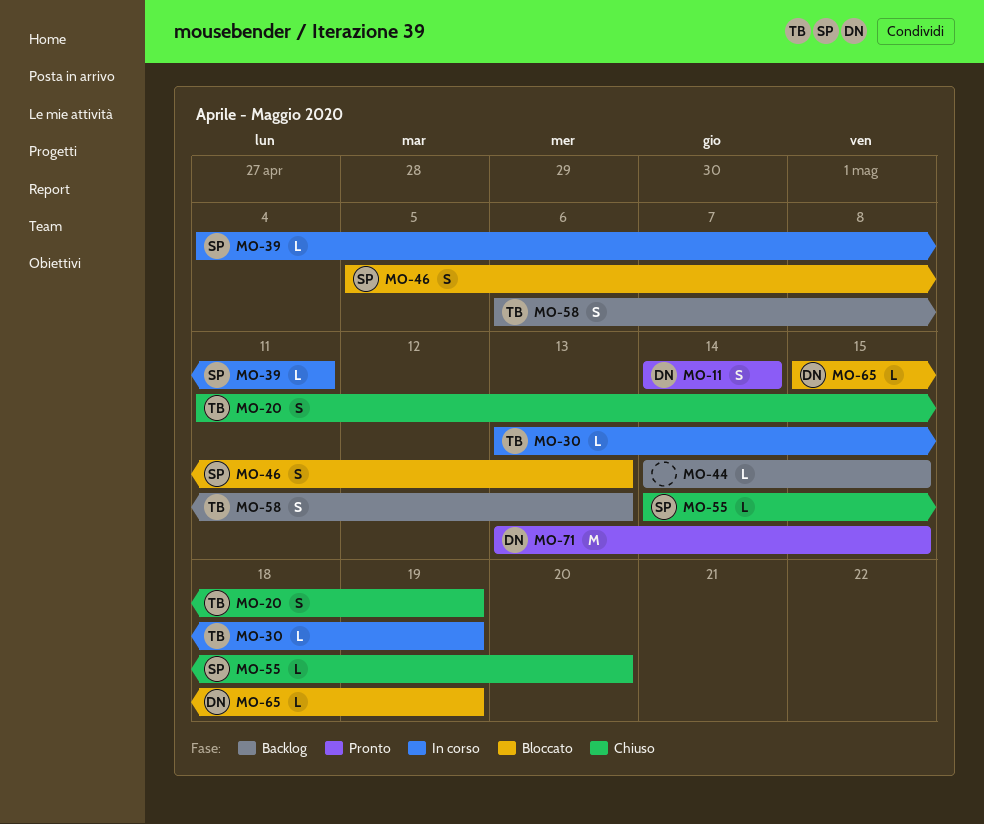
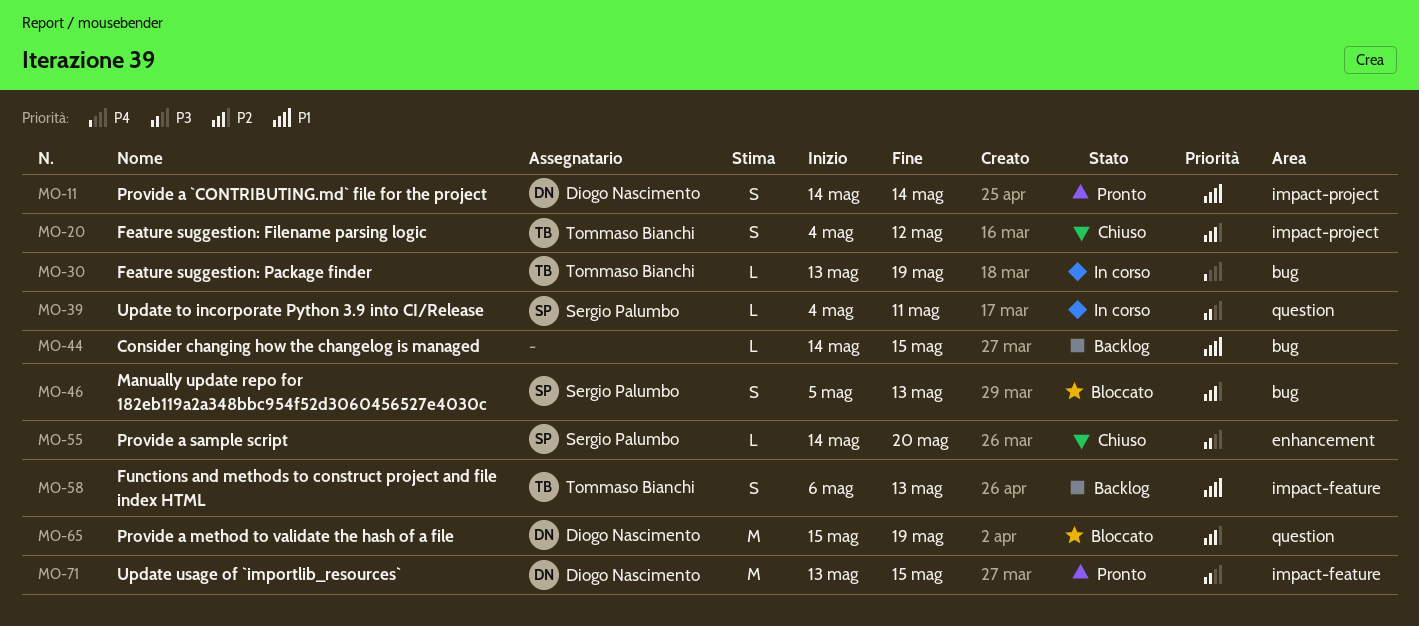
MO-20, start: May 11 -> May 4
MO-20, due: May 19 -> May 12
MO-65, estimate: L -> M

